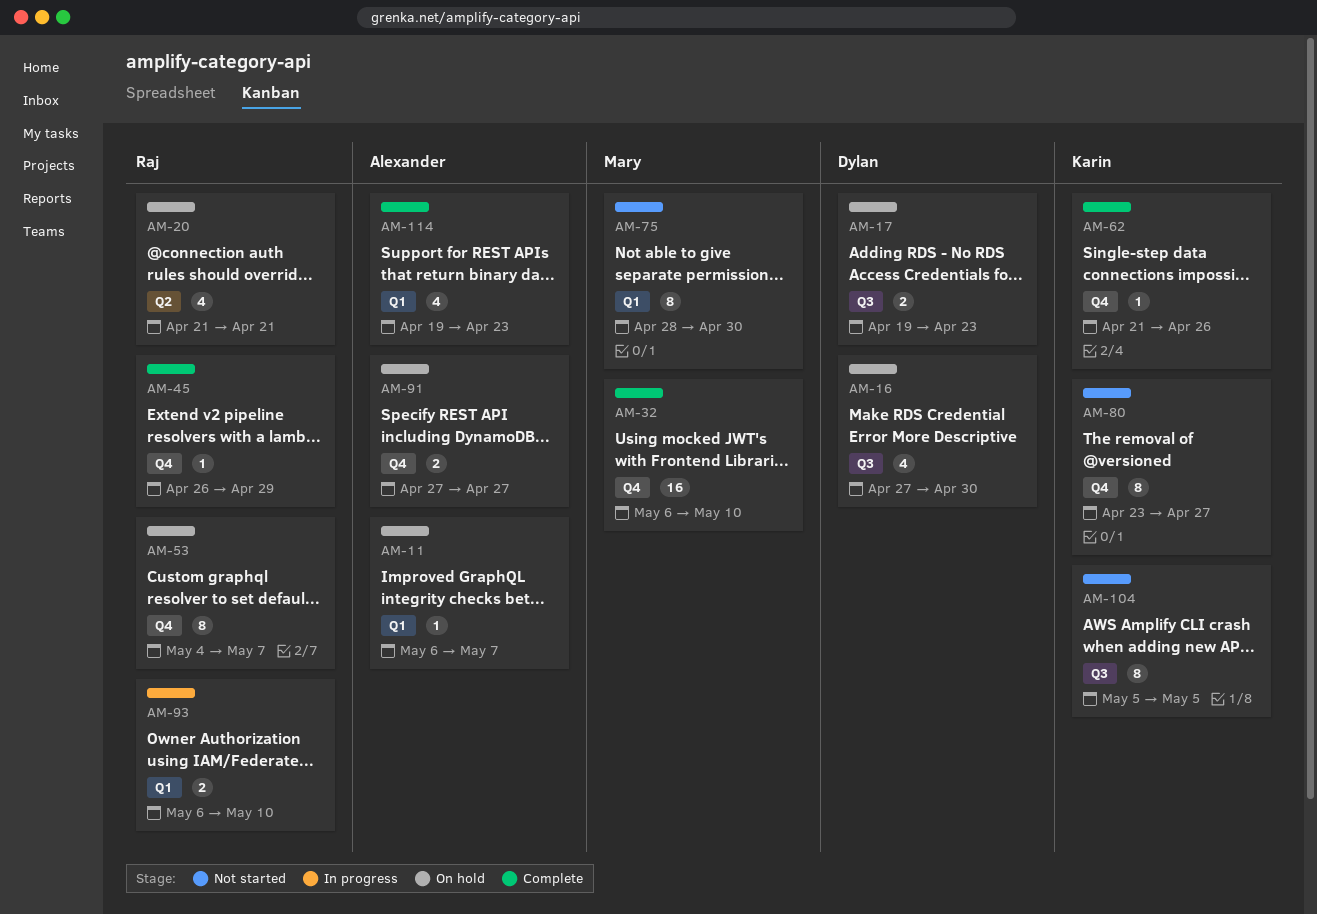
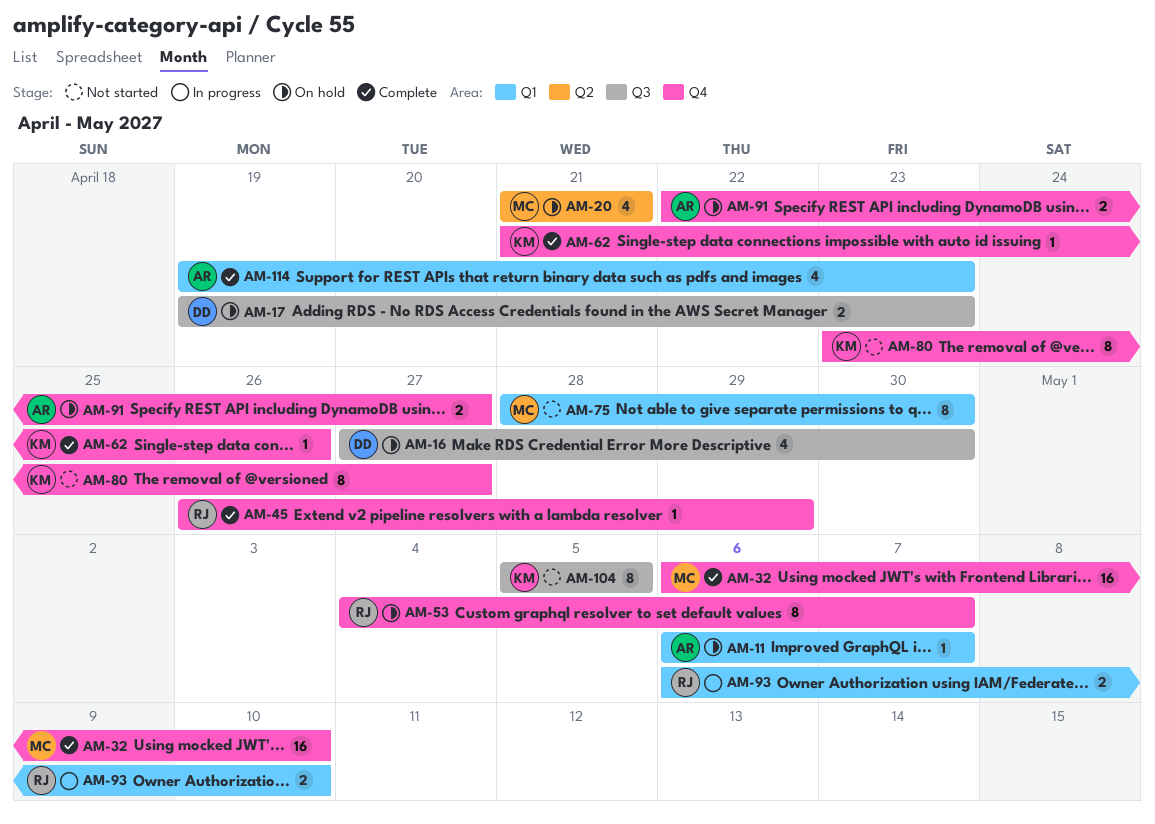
AM-20, owner: Raj -> Mary
AM-91, start: Apr 27 -> Apr 22

